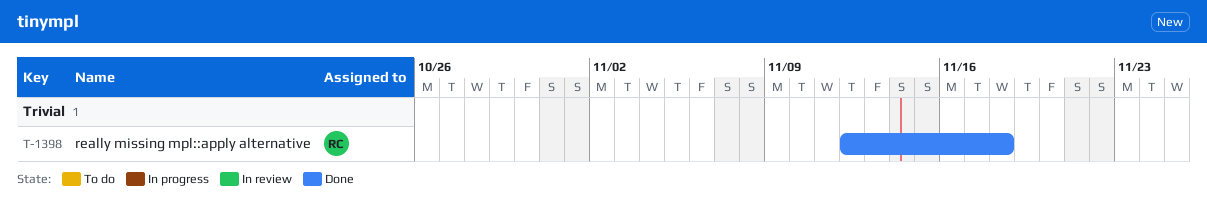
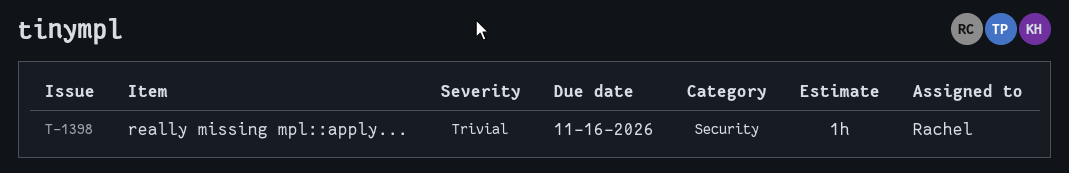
T-1398, due: Nov 18 -> Nov 16

